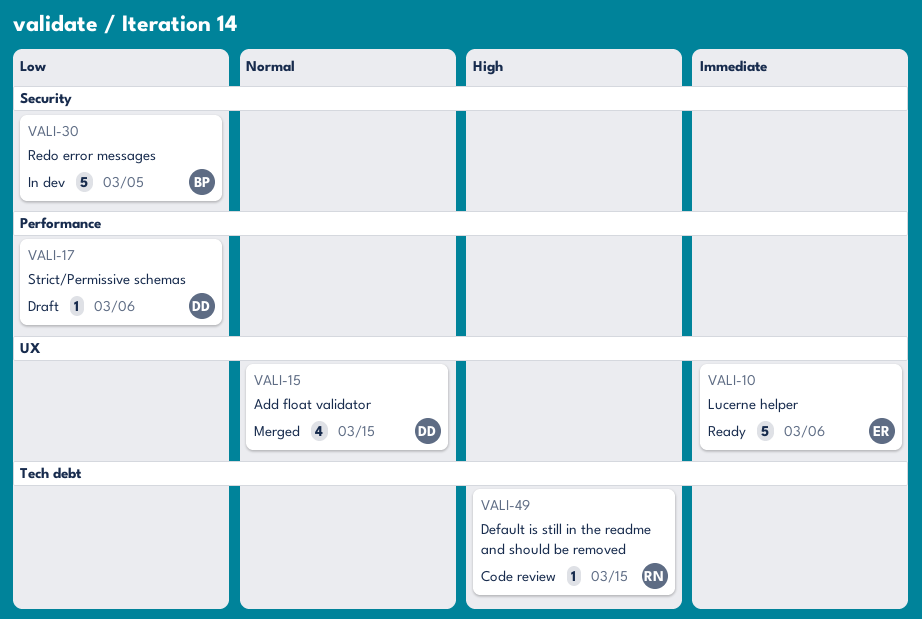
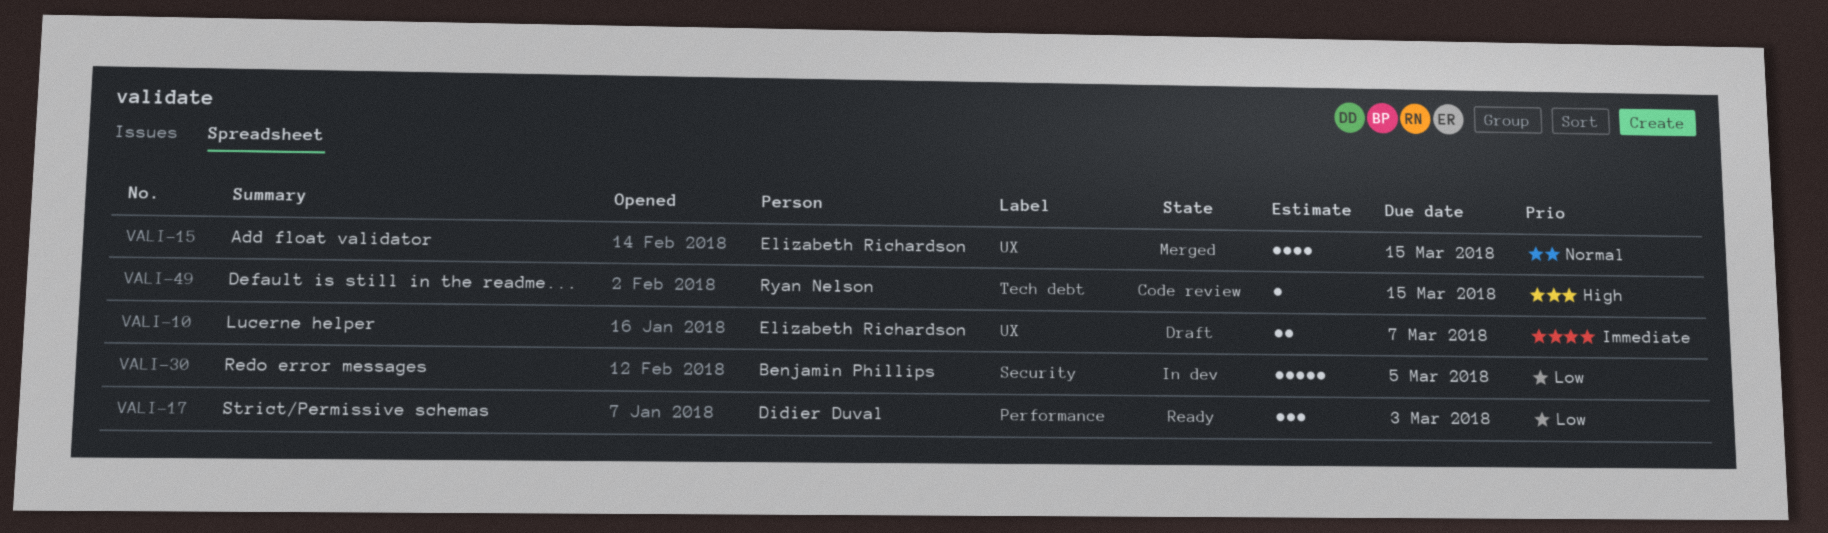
VALI-10, status: Ready -> Draft
VALI-10, estimate: 5 -> 2
VALI-10, due: Mar 6 -> Mar 7
VALI-15, owner: Didier Duval -> Elizabeth Richardson
VALI-17, status: Draft -> Ready
VALI-17, estimate: 1 -> 3
VALI-17, due: Mar 6 -> Mar 3

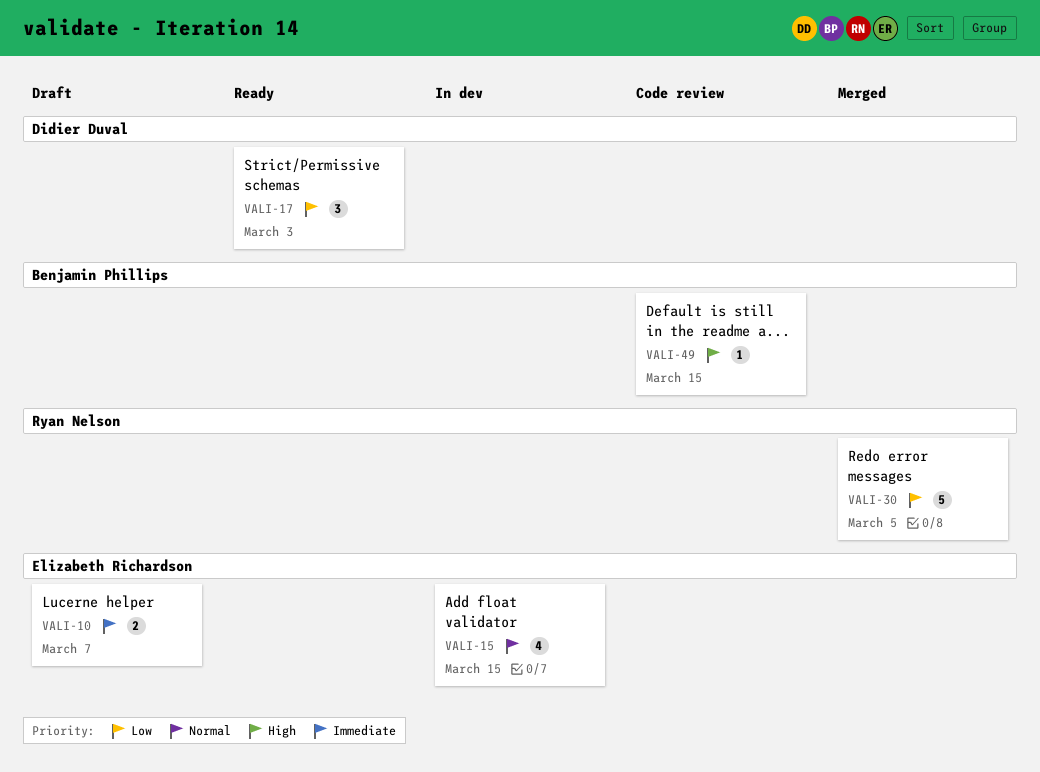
VALI-15, status: Merged -> In dev
VALI-30, status: In dev -> Merged
VALI-30, owner: Benjamin Phillips -> Ryan Nelson
VALI-49, owner: Ryan Nelson -> Benjamin Phillips

